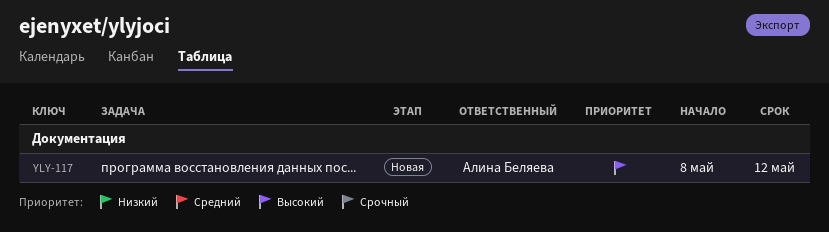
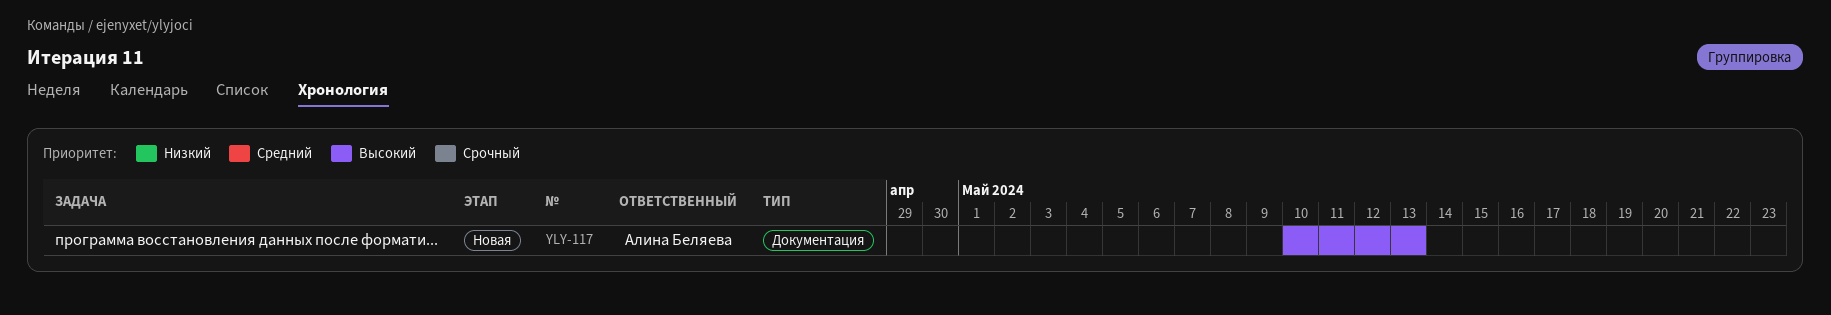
YLY-117, start: May 8 -> May 10
YLY-117, due: May 12 -> May 13

